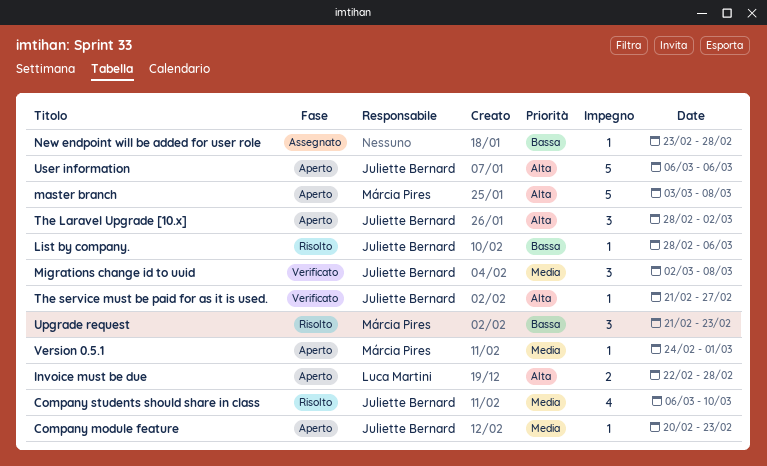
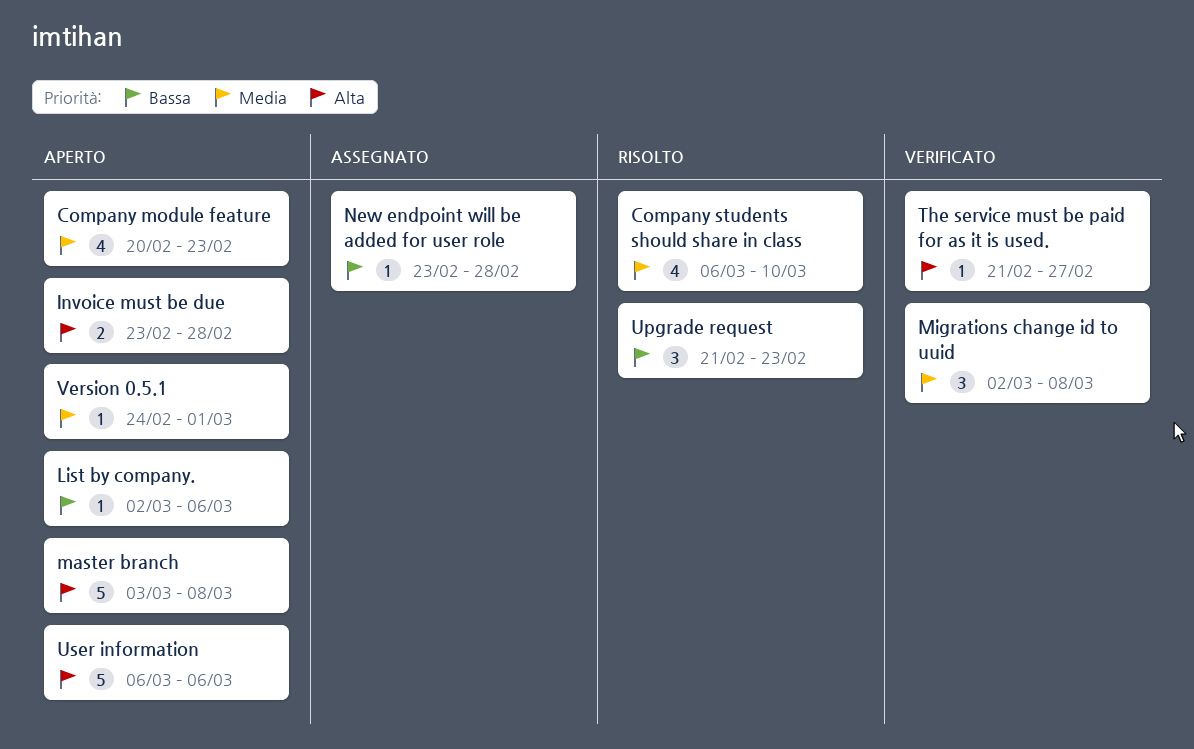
Company module feature, estimate: 1 -> 4
Invoice must be due, start: Feb 22 -> Feb 23
List by company., status: Risolto -> Aperto
List by company., start: Feb 28 -> Mar 2
The Laravel Upgrade [10.x]: present -> none

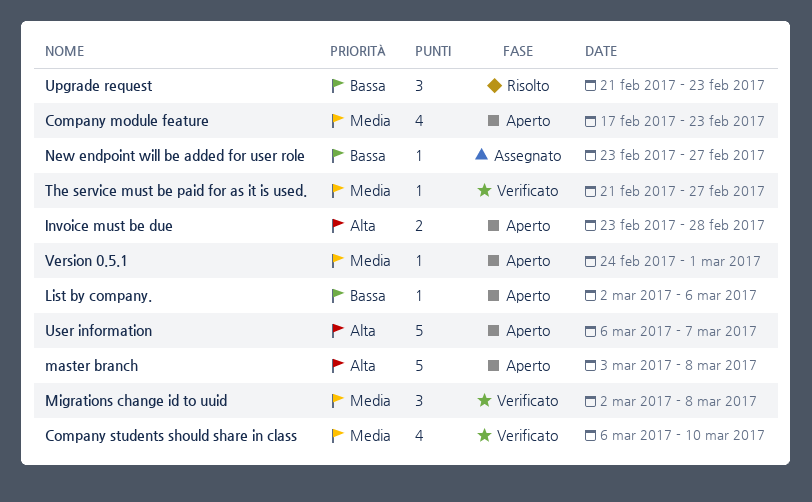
Company module feature, start: Feb 20 -> Feb 17
Company students should share in class, status: Risolto -> Verificato
New endpoint will be added for user role, due: Feb 28 -> Feb 27
The service must be paid for as it is used., priority: Alta -> Media
User information, due: Mar 6 -> Mar 7

